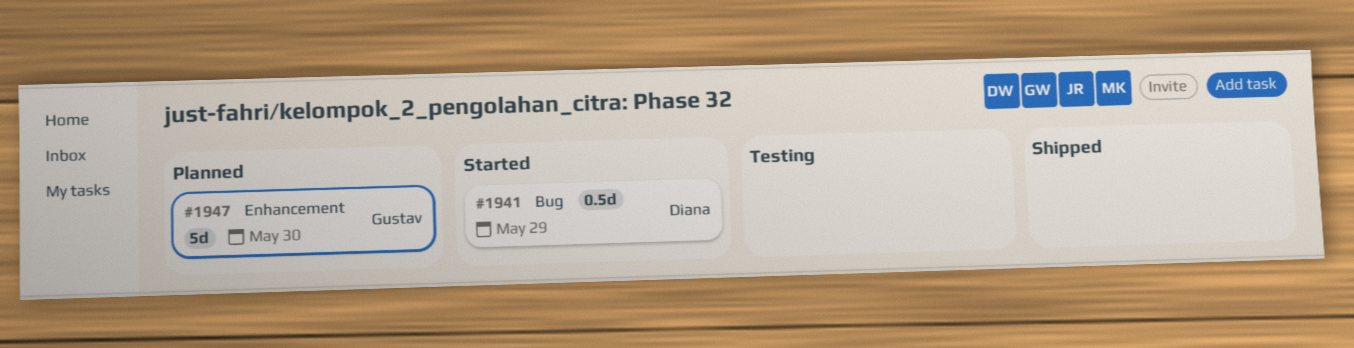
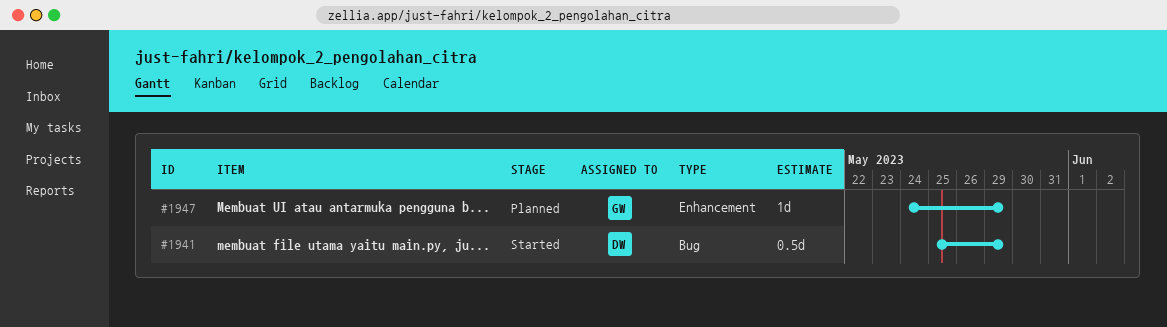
#1947, estimate: 5d -> 1d
#1947, due: May 30 -> May 29

